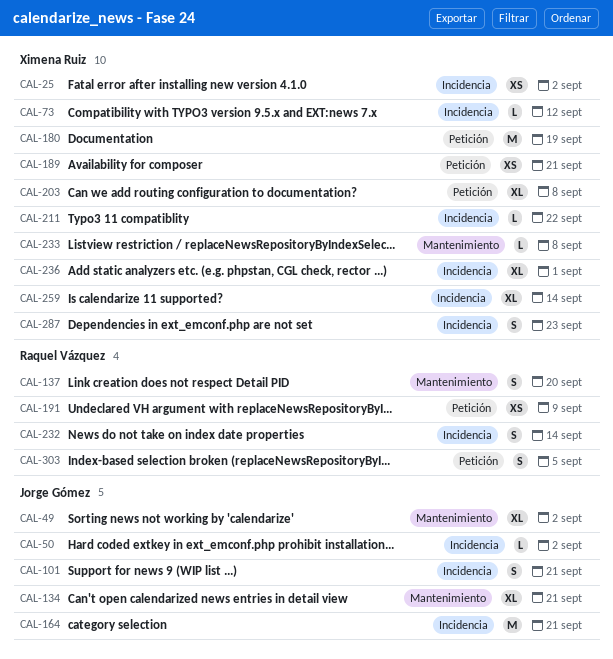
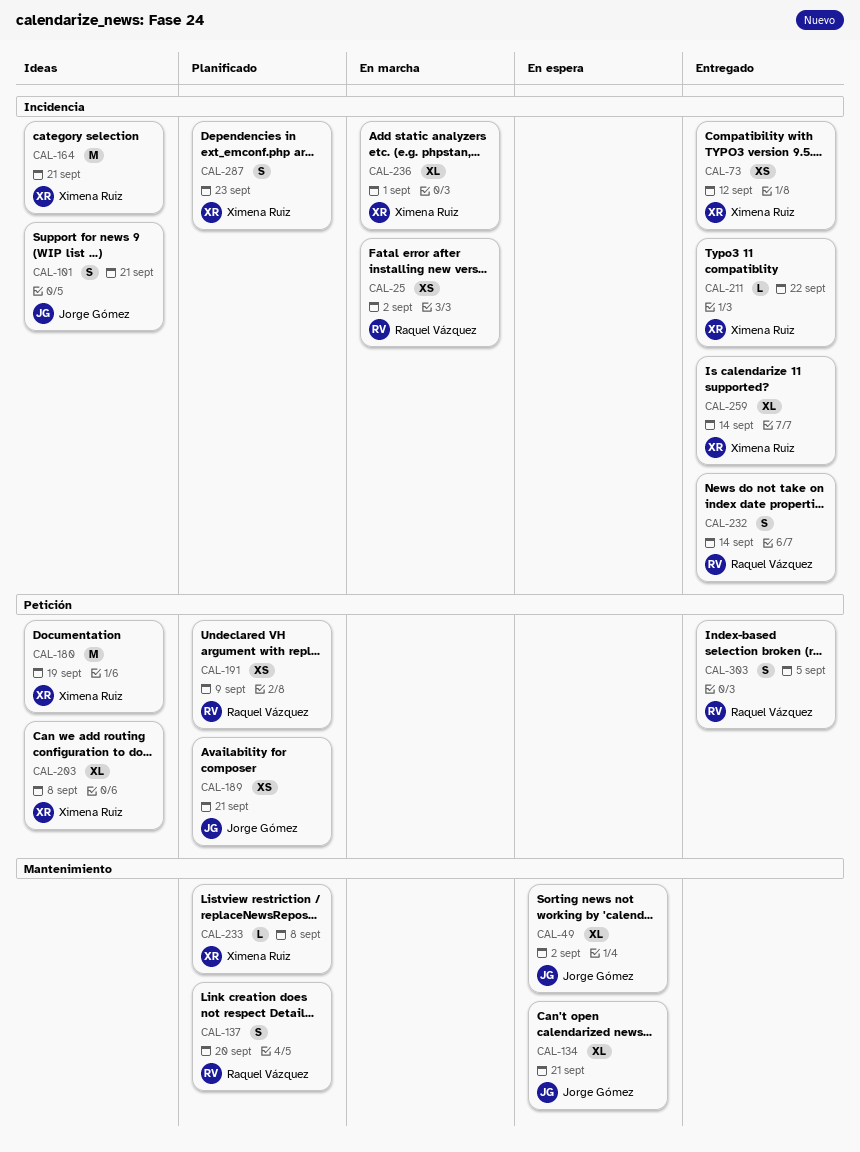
CAL-25, owner: Ximena Ruiz -> Raquel Vázquez
CAL-50: present -> none
CAL-73, estimate: L -> XS
CAL-164, owner: Jorge Gómez -> Ximena Ruiz
CAL-189, owner: Ximena Ruiz -> Jorge Gómez

